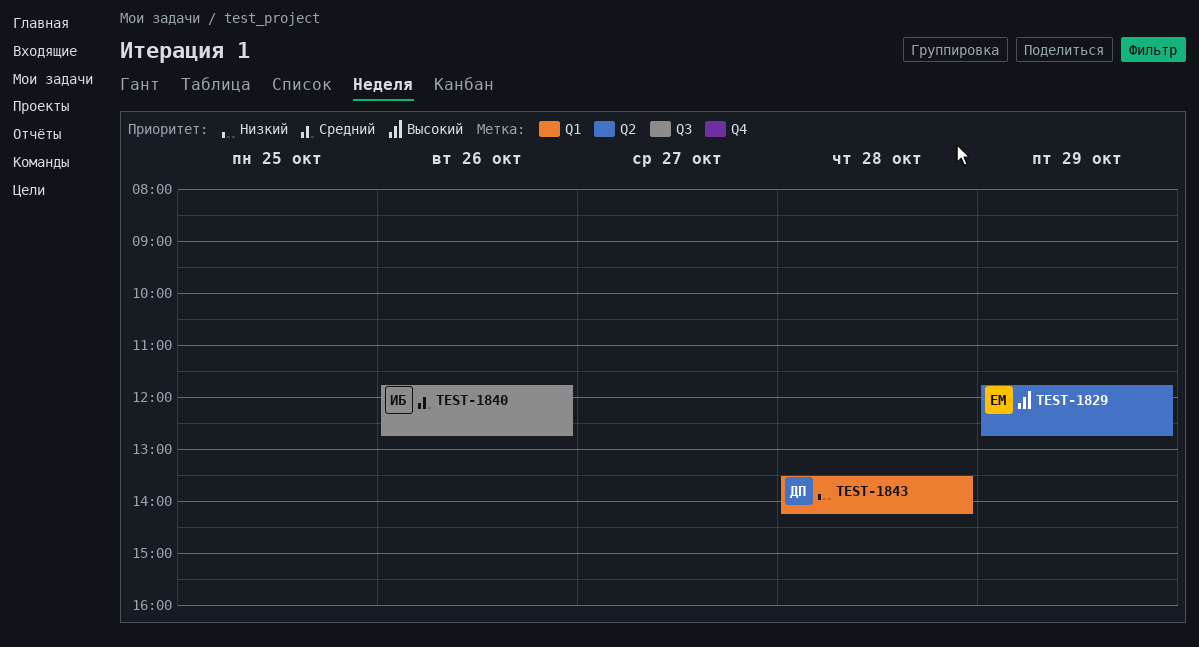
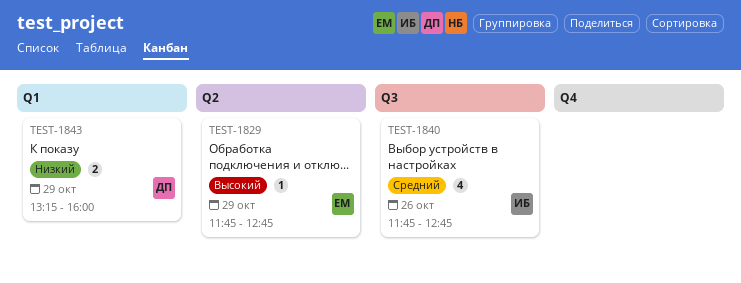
TEST-1843, day: Oct 28 -> Oct 29
TEST-1843, begins: 13:30 -> 13:15
TEST-1843, ends: 14:15 -> 16:00

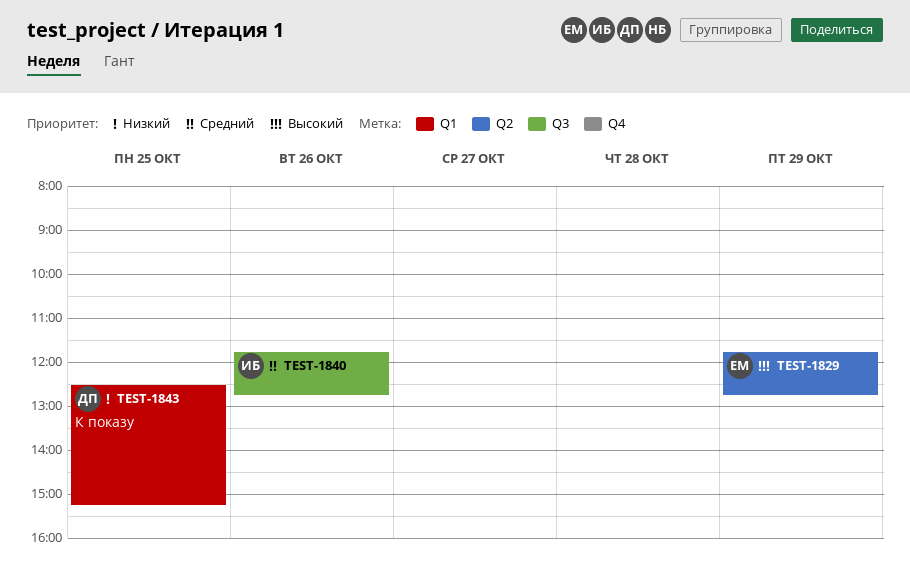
TEST-1843, day: Oct 29 -> Oct 25
TEST-1843, begins: 13:15 -> 12:30
TEST-1843, ends: 16:00 -> 15:15

